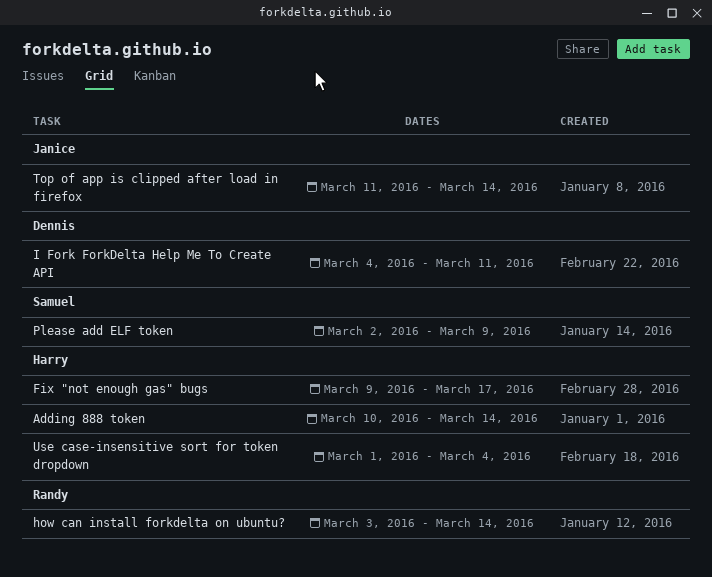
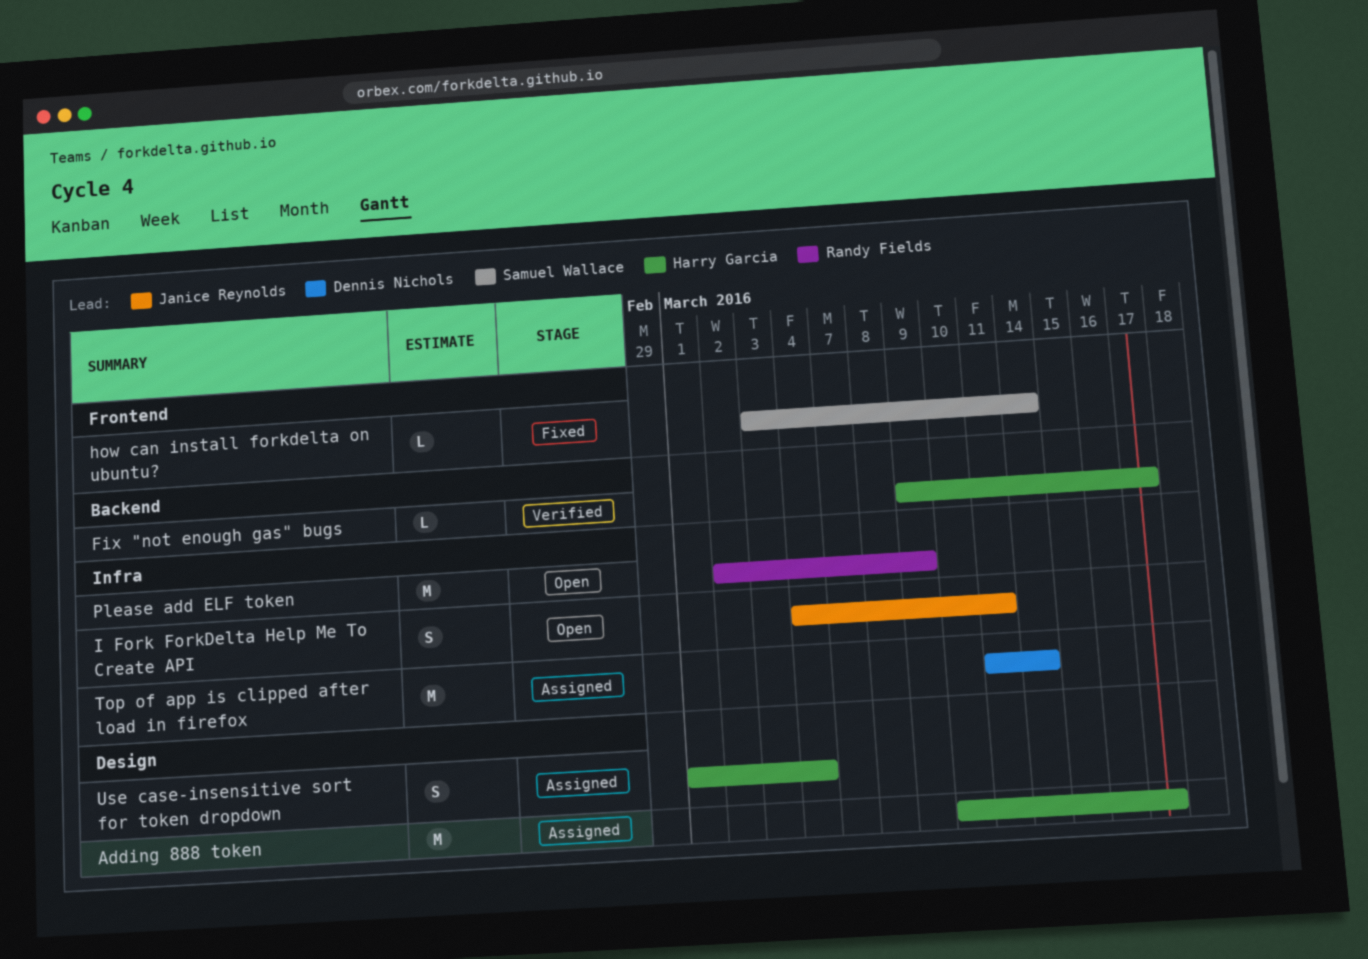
Adding 888 token, due: Mar 14 -> Mar 17
how can install forkdelta on ubuntu?, owner: Randy Fields -> Samuel Wallace
I Fork ForkDelta Help Me To Create API, owner: Dennis Nichols -> Janice Reynolds
Please add ELF token, owner: Samuel Wallace -> Randy Fields
Top of app is clipped after load in firefox, owner: Janice Reynolds -> Dennis Nichols

